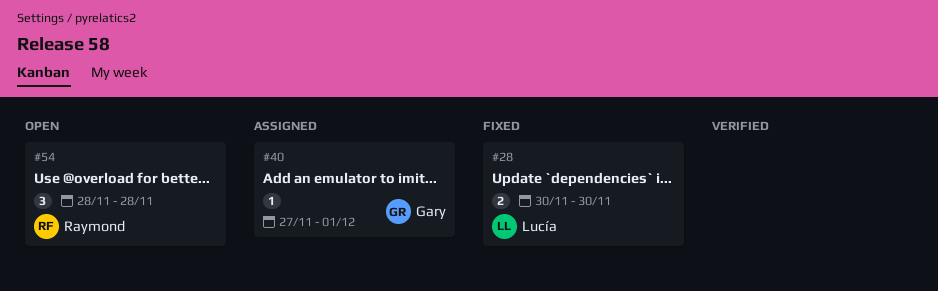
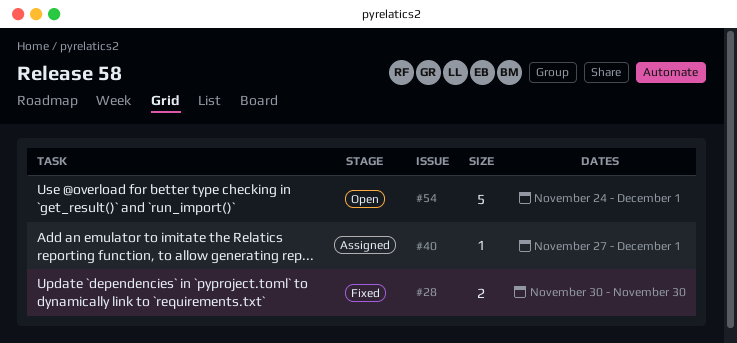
#54, estimate: 3 -> 5
#54, start: Nov 28 -> Nov 24
#54, due: Nov 28 -> Dec 1

